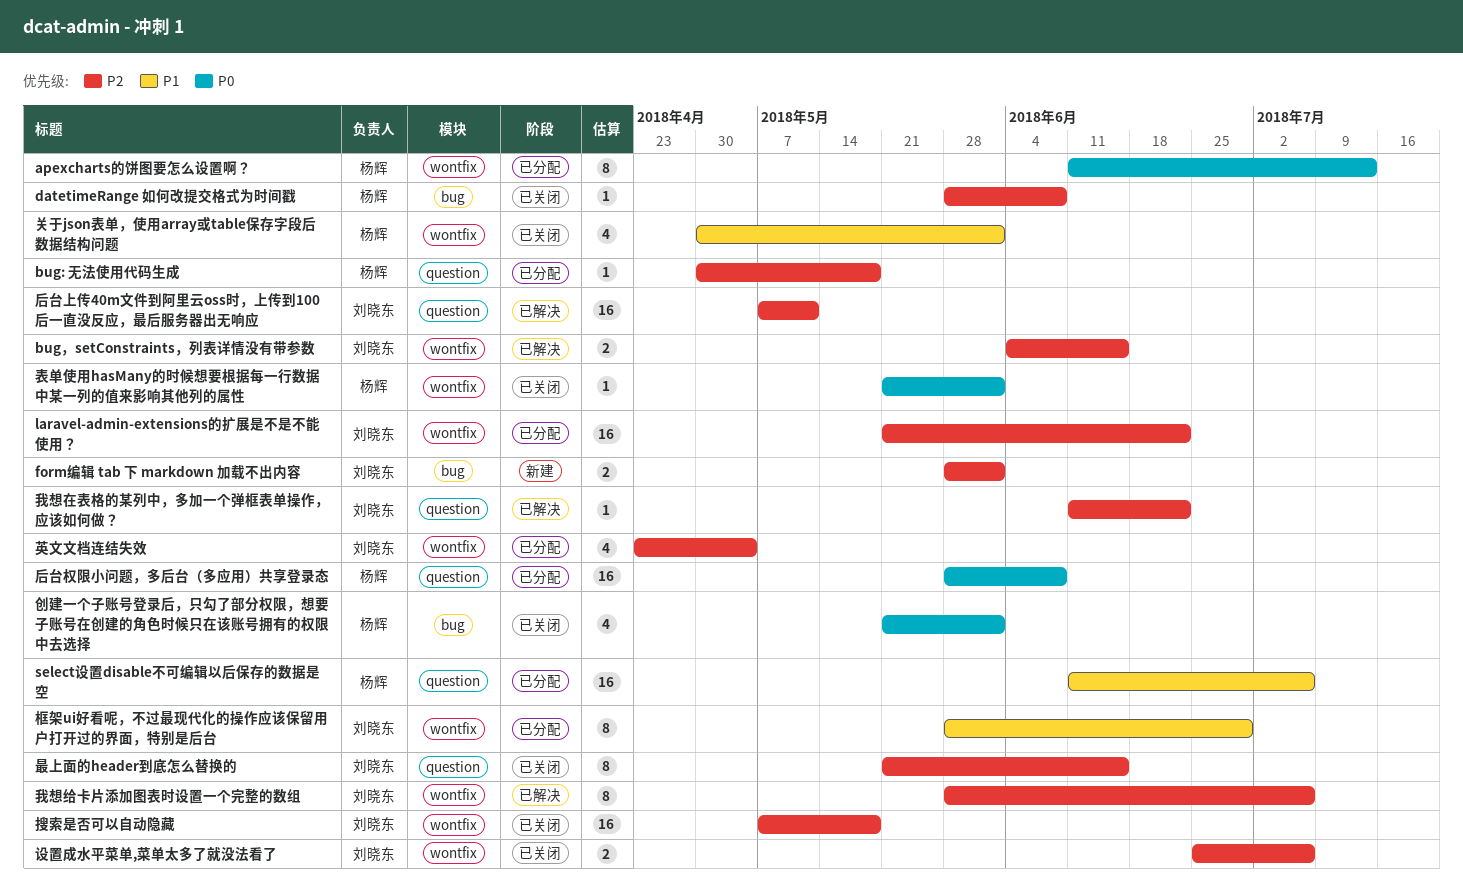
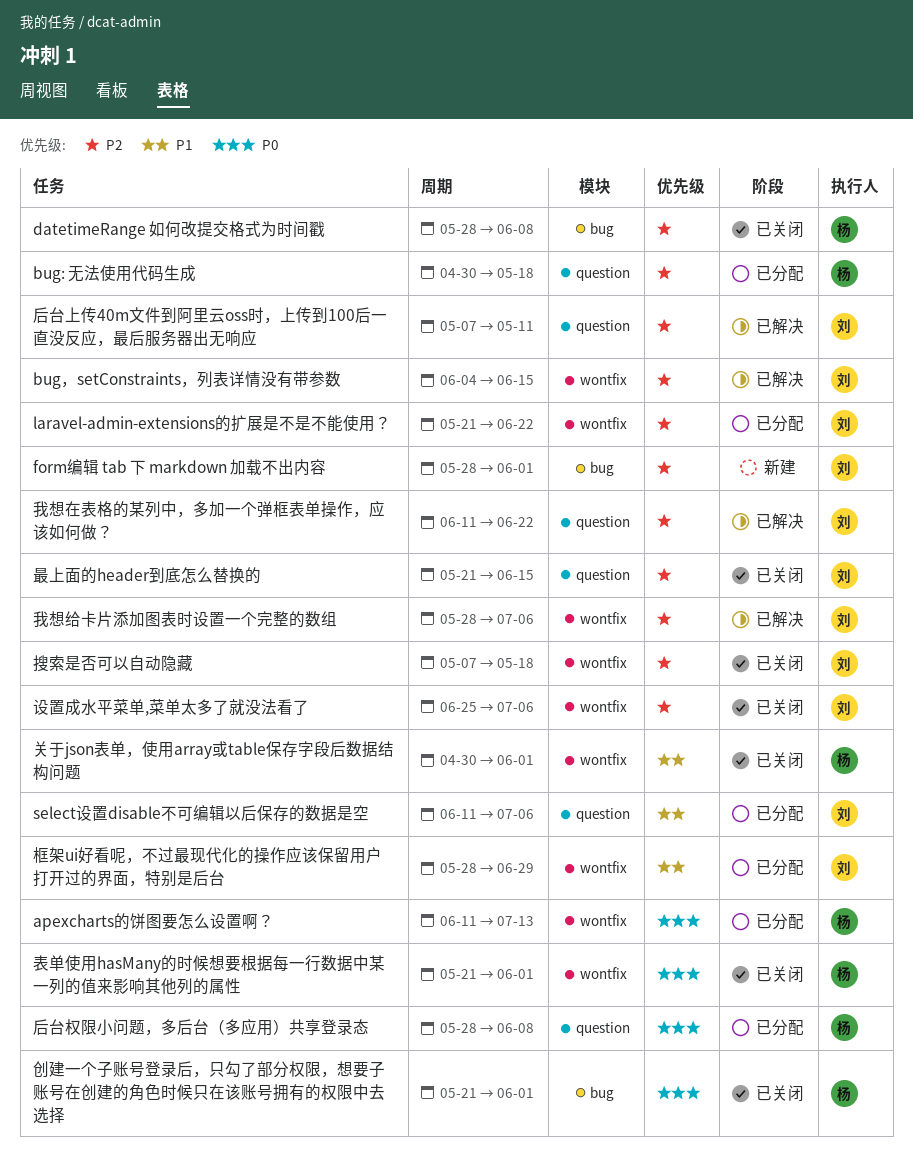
select设置disable不可编辑以后保存的数据是空, owner: 杨辉 -> 刘晓东
英文文档连结失效: present -> none

